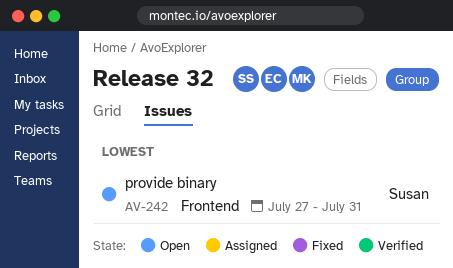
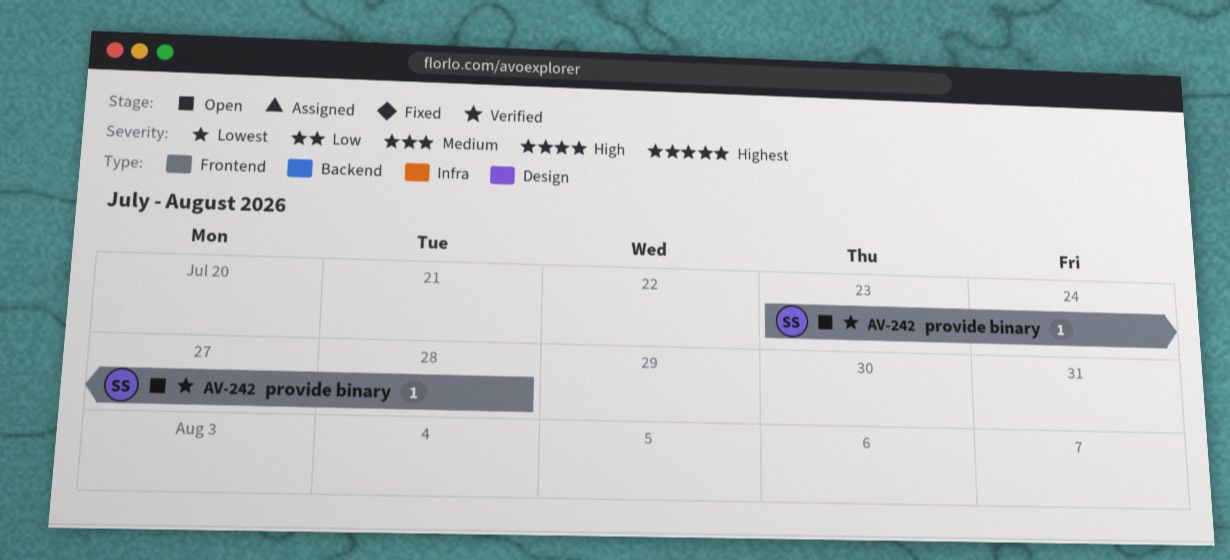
AV-242, start: Jul 27 -> Jul 23
AV-242, due: Jul 31 -> Jul 28

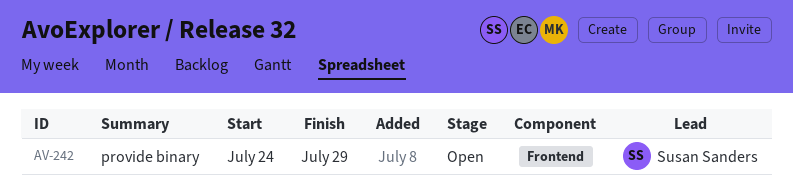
AV-242, start: Jul 23 -> Jul 24
AV-242, due: Jul 28 -> Jul 29

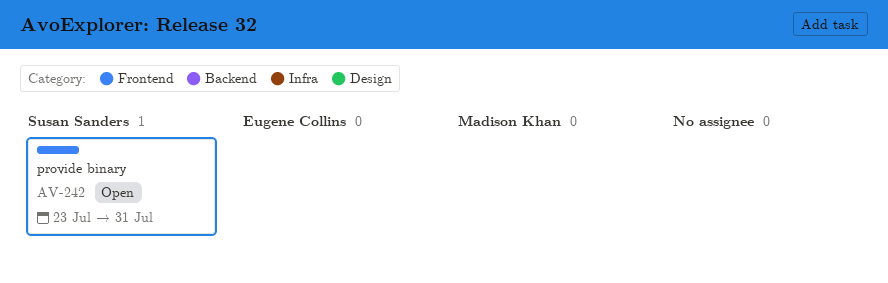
AV-242, start: Jul 24 -> Jul 23
AV-242, due: Jul 29 -> Jul 31

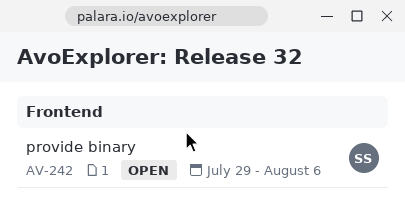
AV-242, start: Jul 23 -> Jul 29
AV-242, due: Jul 31 -> Aug 6

